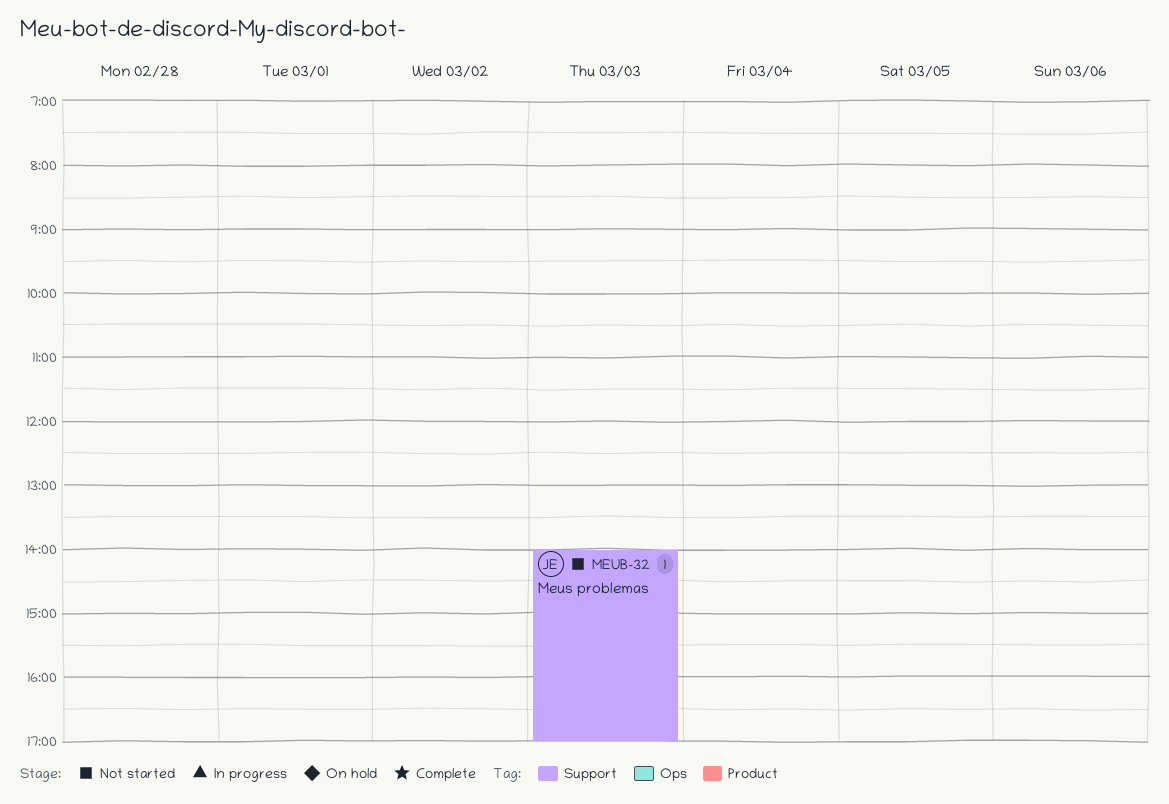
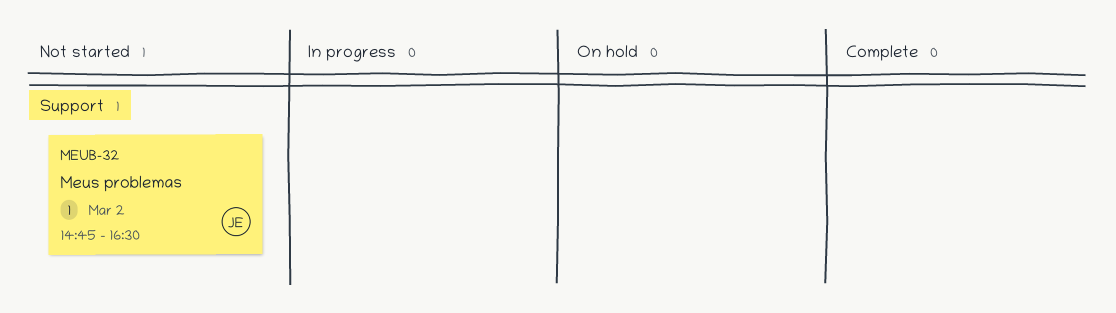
MEUB-32, day: Mar 3 -> Mar 2
MEUB-32, begins: 14:00 -> 14:45
MEUB-32, ends: 17:00 -> 16:30

